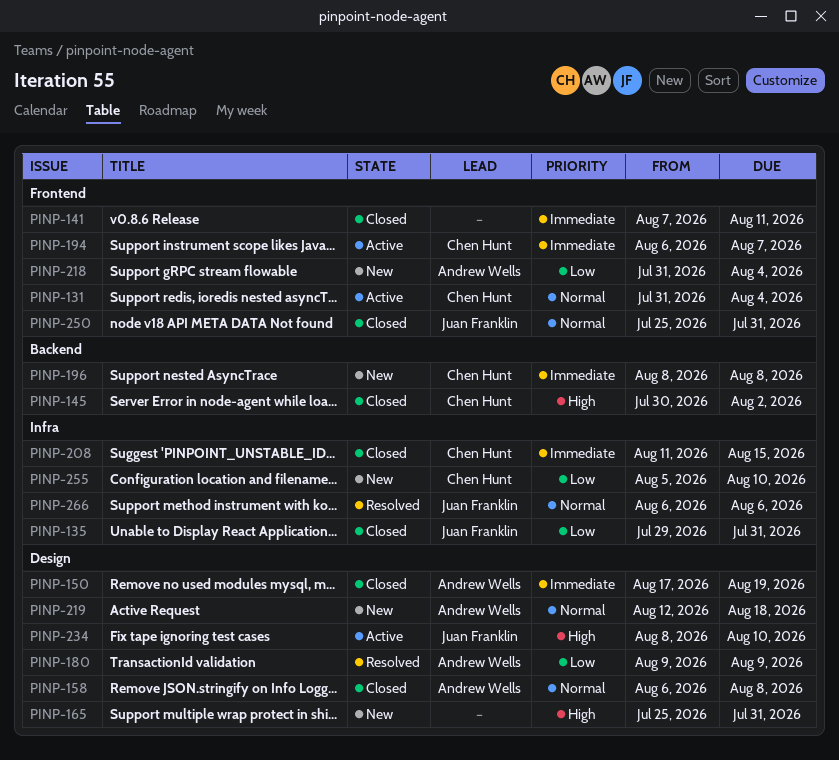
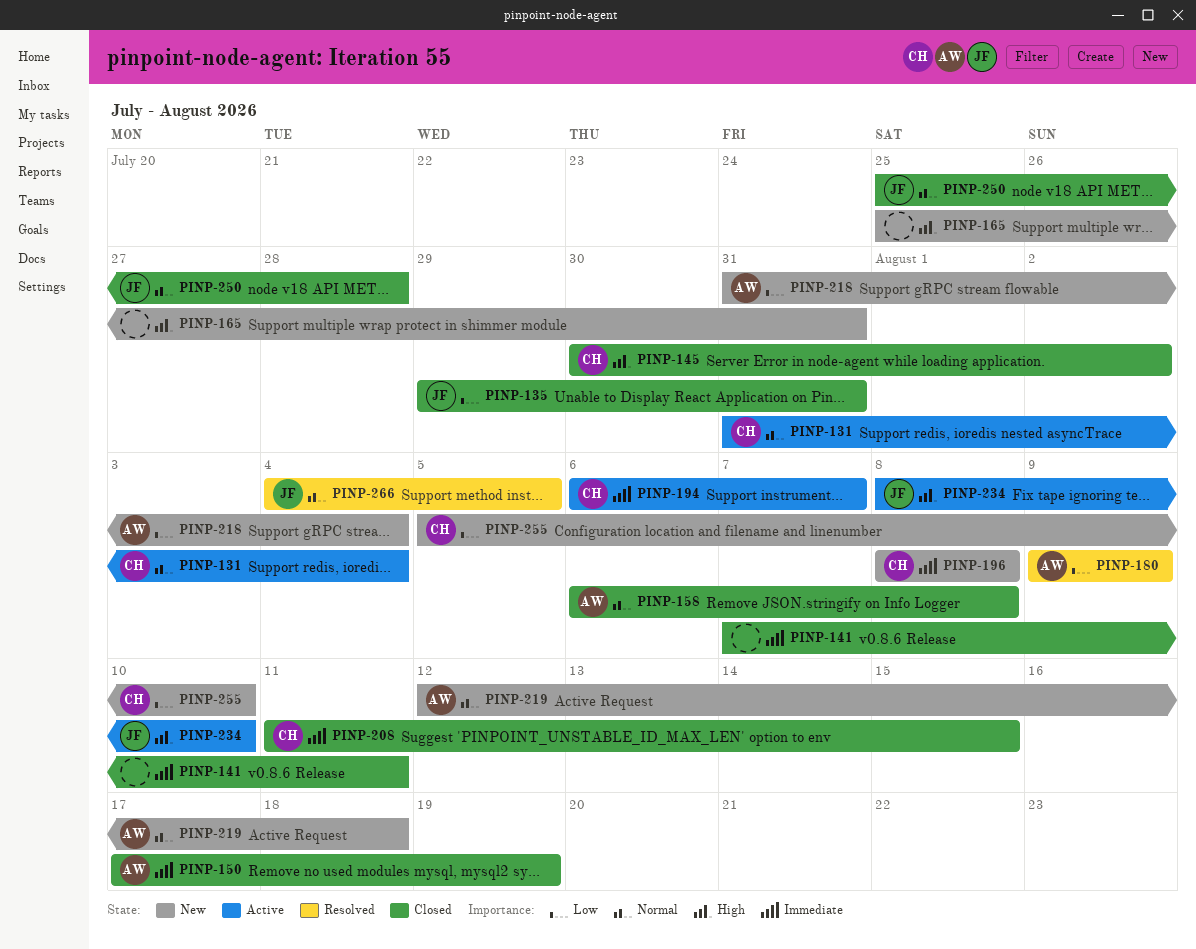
PINP-250, due: Jul 31 -> Jul 28
PINP-266, start: Aug 6 -> Aug 4
PINP-266, due: Aug 6 -> Aug 5

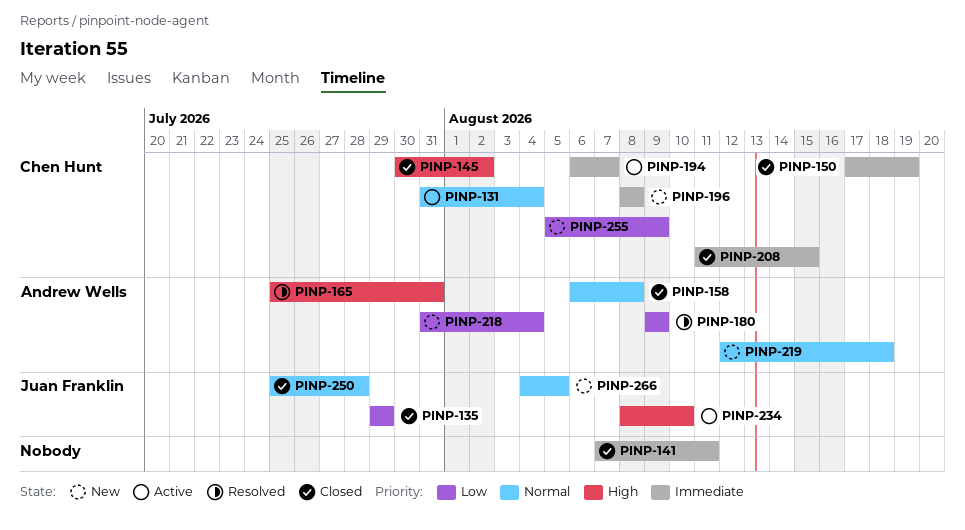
PINP-135, due: Jul 31 -> Jul 29
PINP-150, owner: Andrew Wells -> Chen Hunt
PINP-165, status: New -> Resolved
PINP-165, owner: none -> Andrew Wells
PINP-255, due: Aug 10 -> Aug 9
PINP-266, status: Resolved -> New

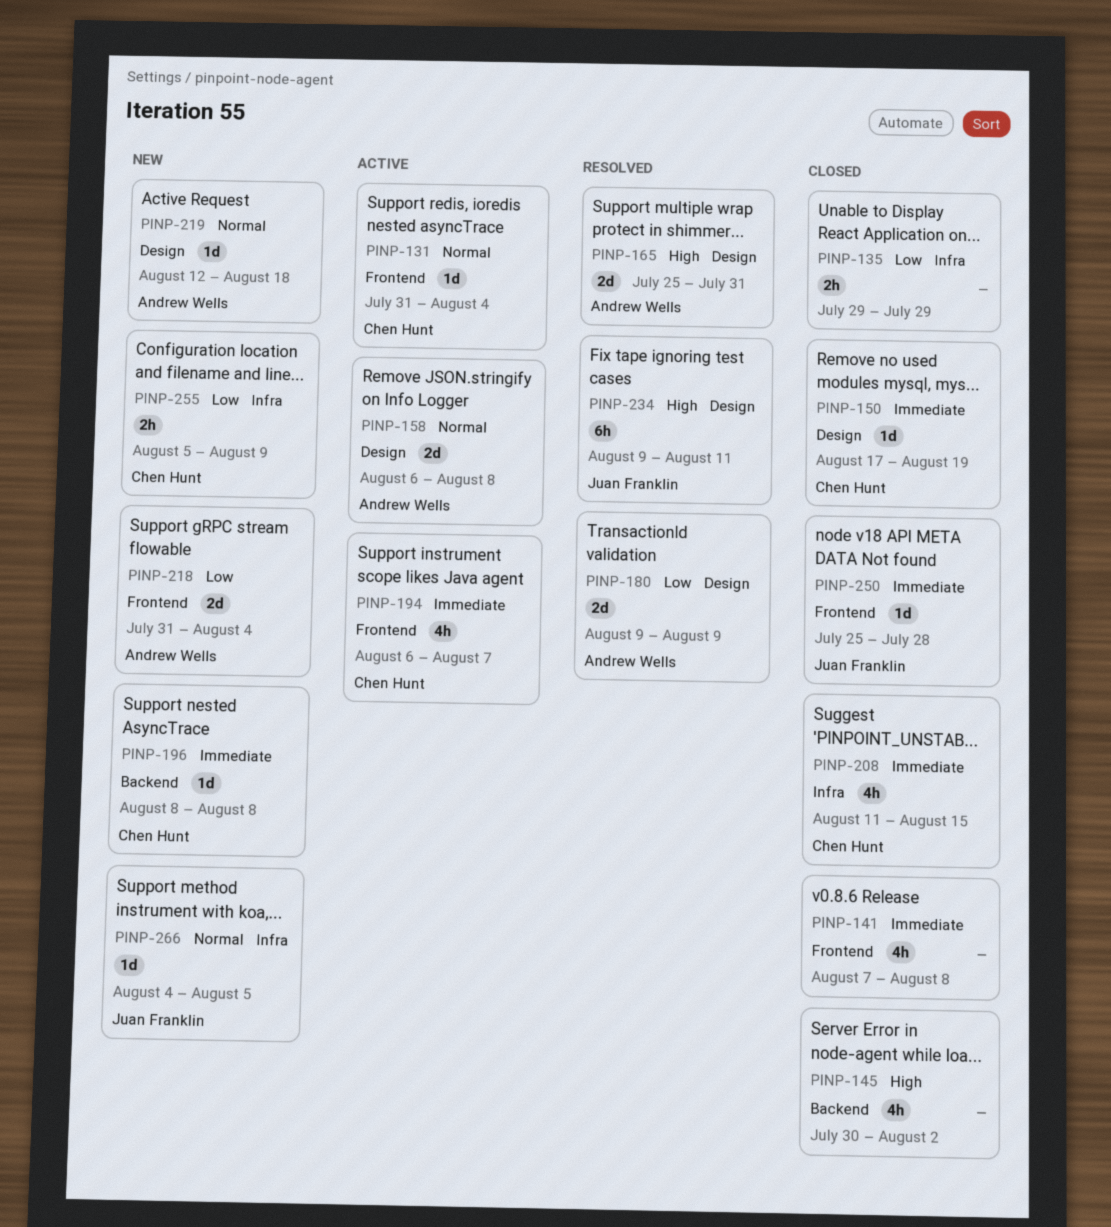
PINP-135, owner: Juan Franklin -> none
PINP-141, due: Aug 11 -> Aug 8
PINP-145, owner: Chen Hunt -> none
PINP-158, status: Closed -> Active
PINP-234, status: Active -> Resolved
PINP-234, start: Aug 8 -> Aug 9
PINP-234, due: Aug 10 -> Aug 11
PINP-250, priority: Normal -> Immediate

